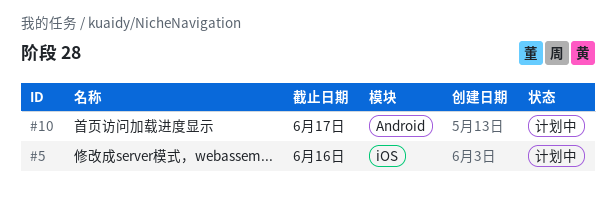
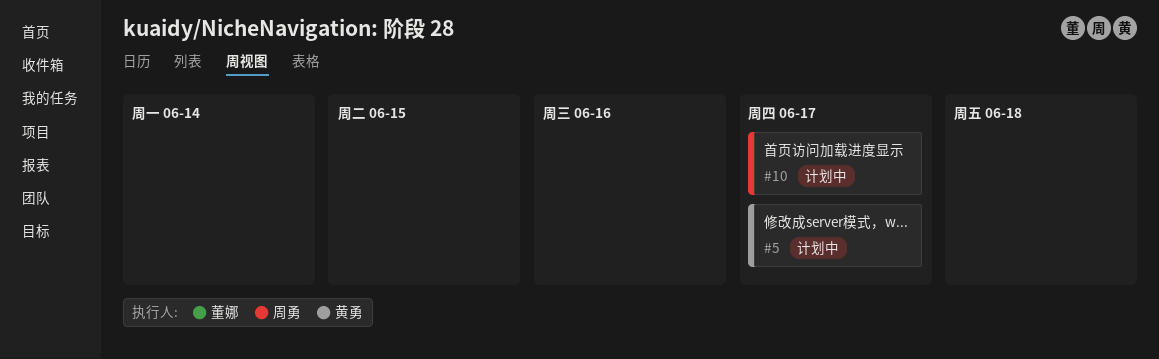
#5, due: Jun 16 -> Jun 17

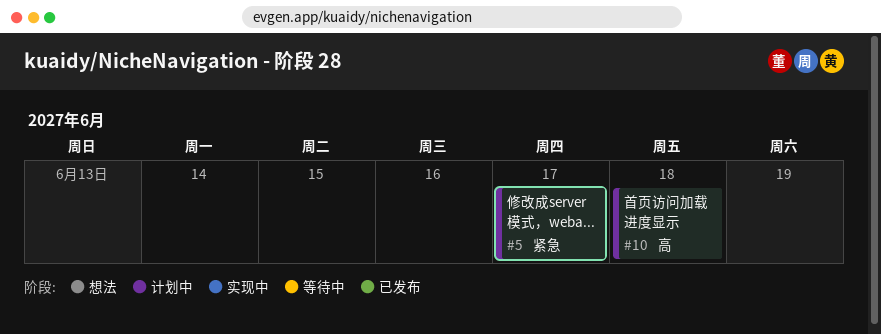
#10, due: Jun 17 -> Jun 18

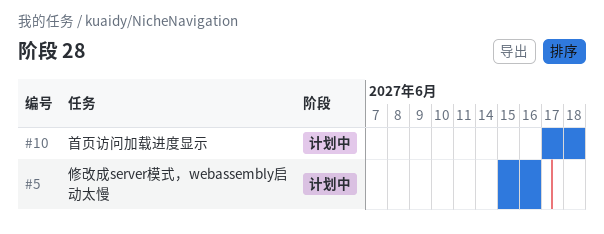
#5, due: Jun 17 -> Jun 16

